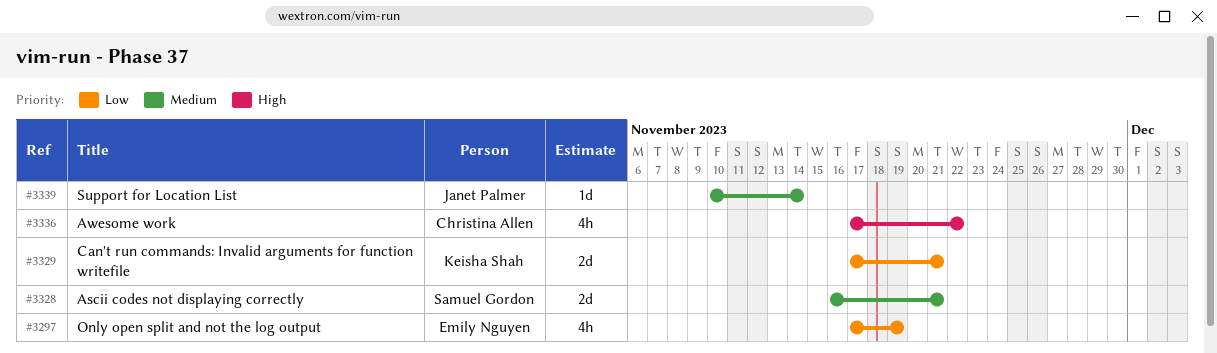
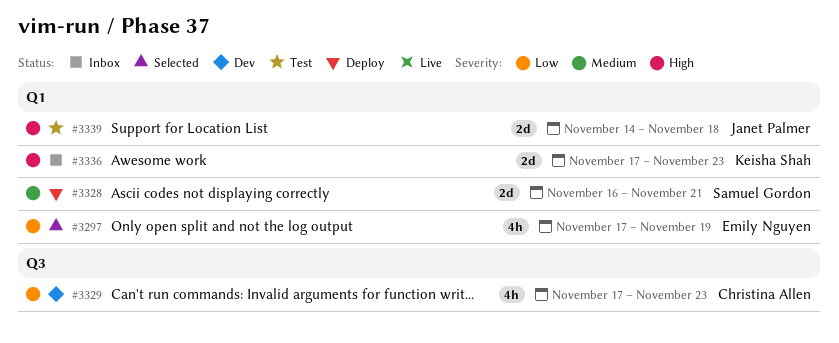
#3329, owner: Keisha Shah -> Christina Allen
#3329, estimate: 2d -> 4h
#3329, due: Nov 21 -> Nov 23
#3336, owner: Christina Allen -> Keisha Shah
#3336, estimate: 4h -> 2d
#3336, due: Nov 22 -> Nov 23
#3339, priority: Medium -> High
#3339, estimate: 1d -> 2d
#3339, start: Nov 10 -> Nov 14
#3339, due: Nov 14 -> Nov 18

